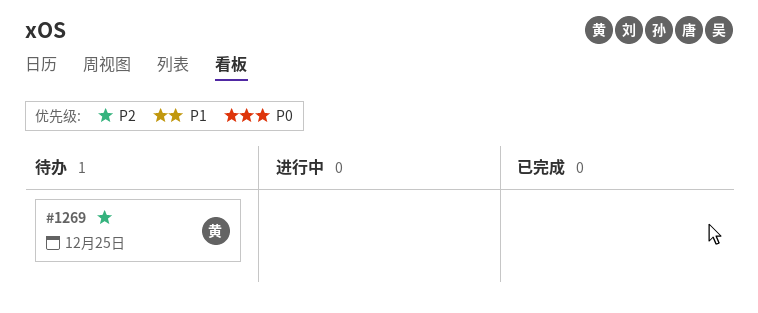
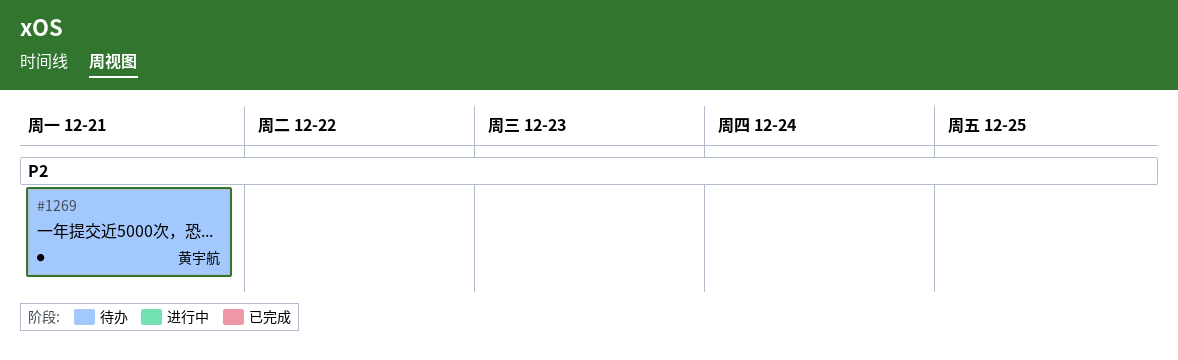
#1269, due: Dec 25 -> Dec 21

